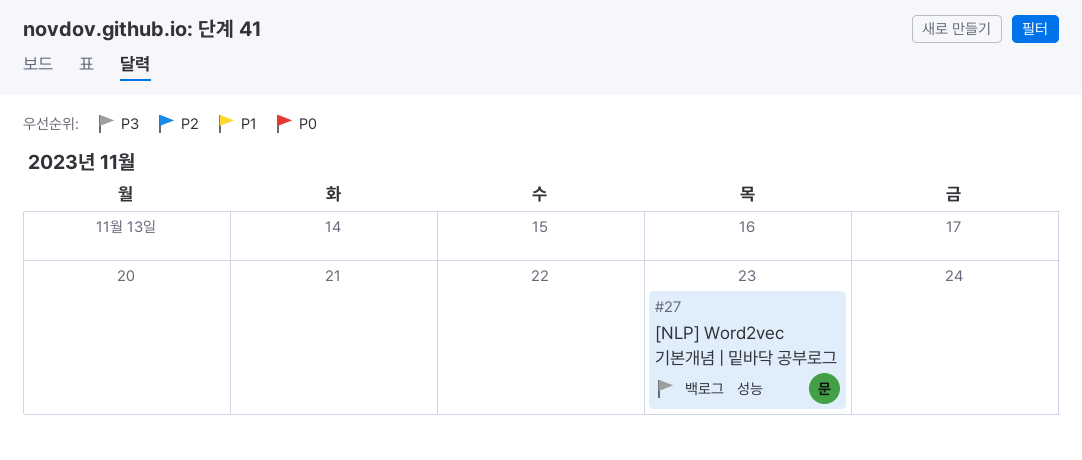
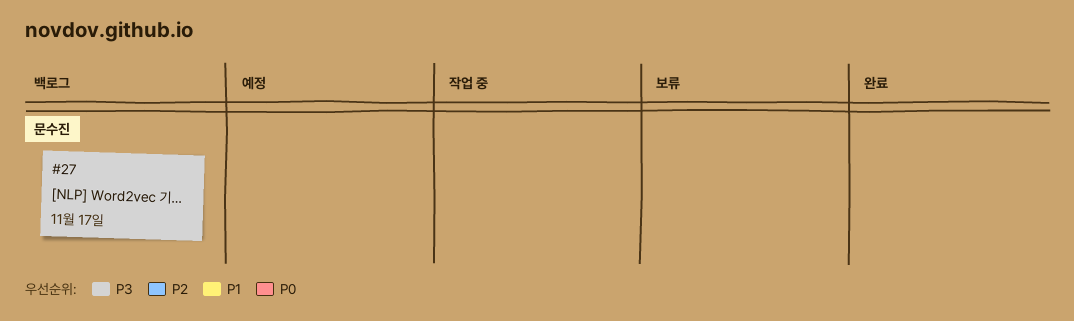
#27, due: Nov 23 -> Nov 17

